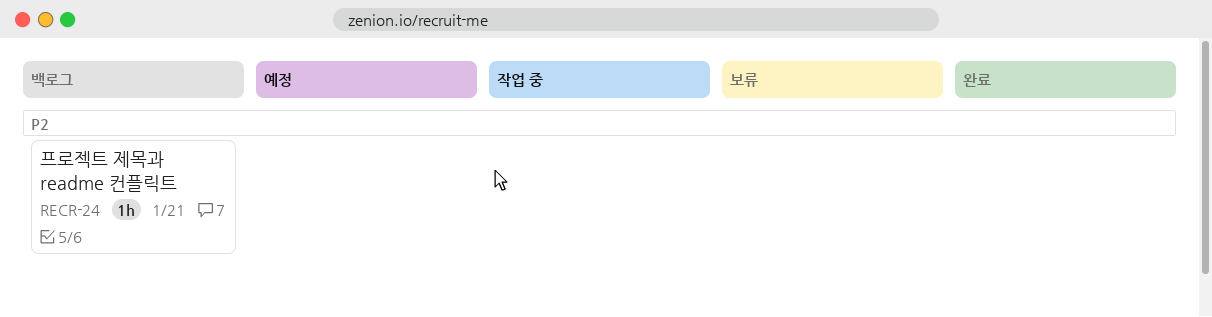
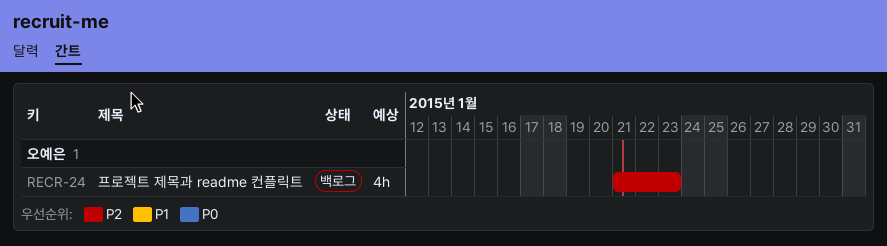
RECR-24, estimate: 1h -> 4h
RECR-24, due: Jan 21 -> Jan 23

